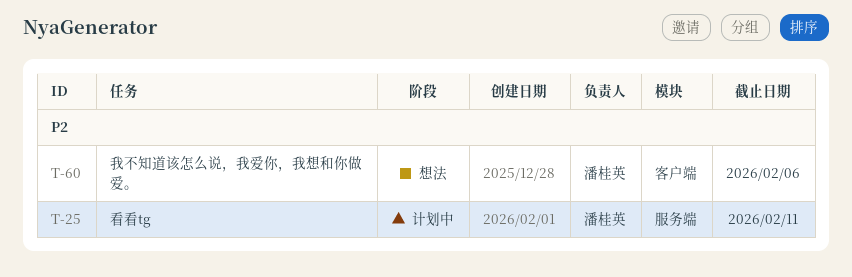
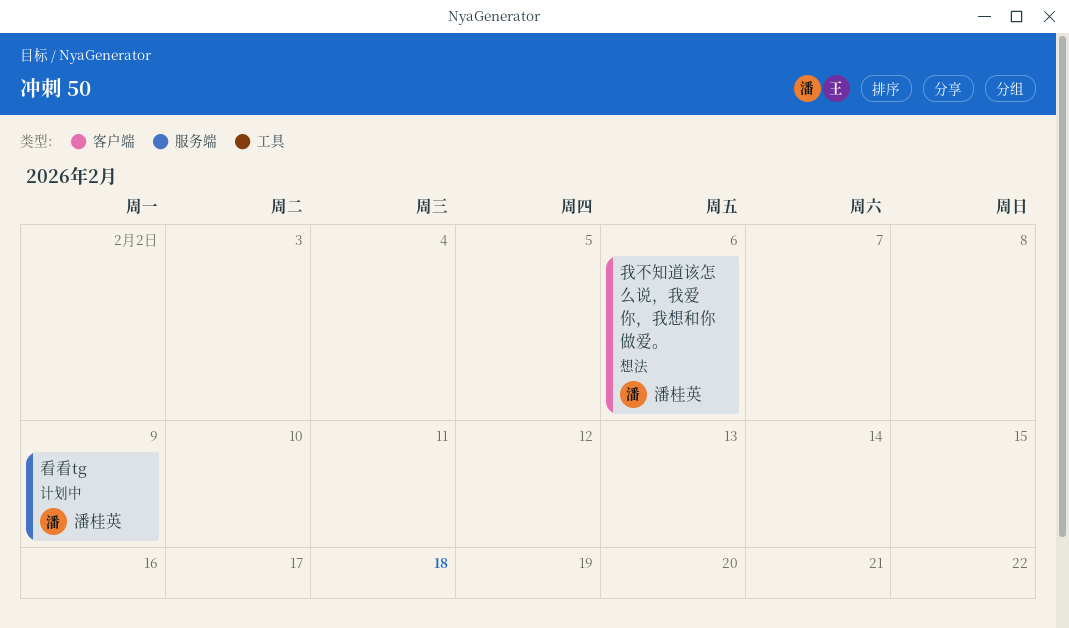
看看tg, due: Feb 11 -> Feb 9

